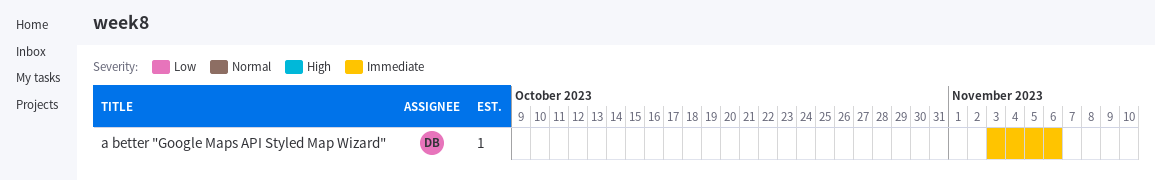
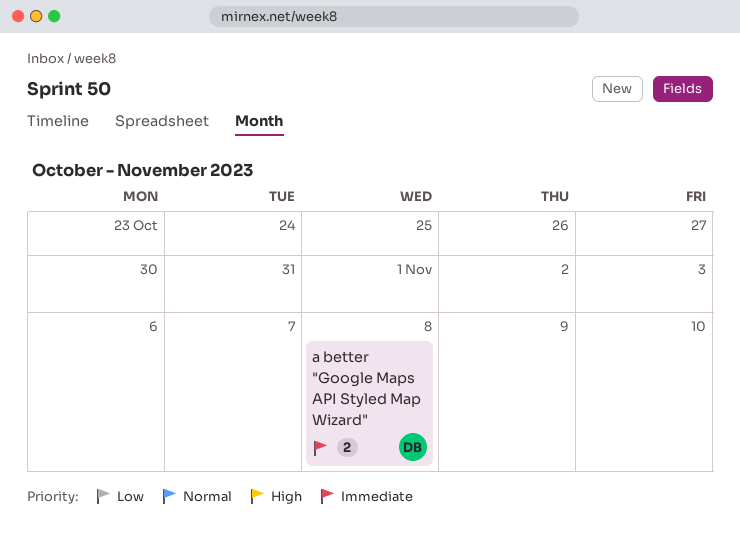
a better "Google Maps API Styled Map Wizard", estimate: 1 -> 2
a better "Google Maps API Styled Map Wizard", due: Nov 6 -> Nov 8

